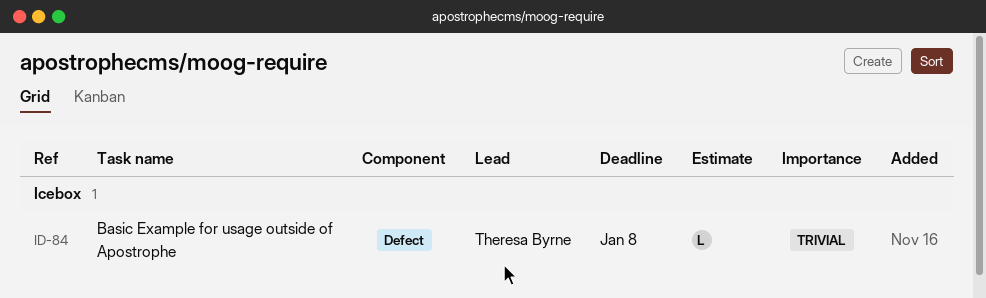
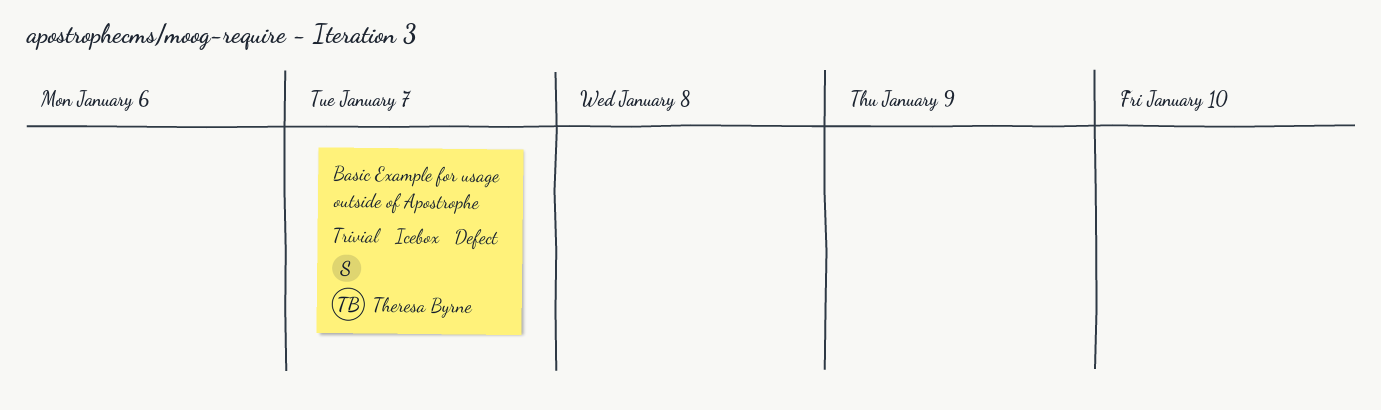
Basic Example for usage outside of Apostrophe, estimate: L -> S
Basic Example for usage outside of Apostrophe, due: Jan 8 -> Jan 7

